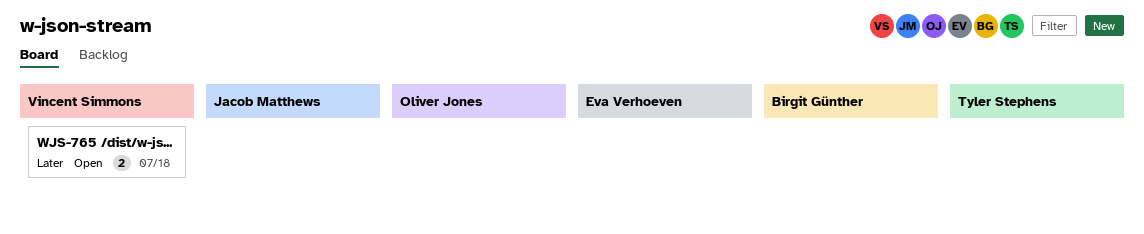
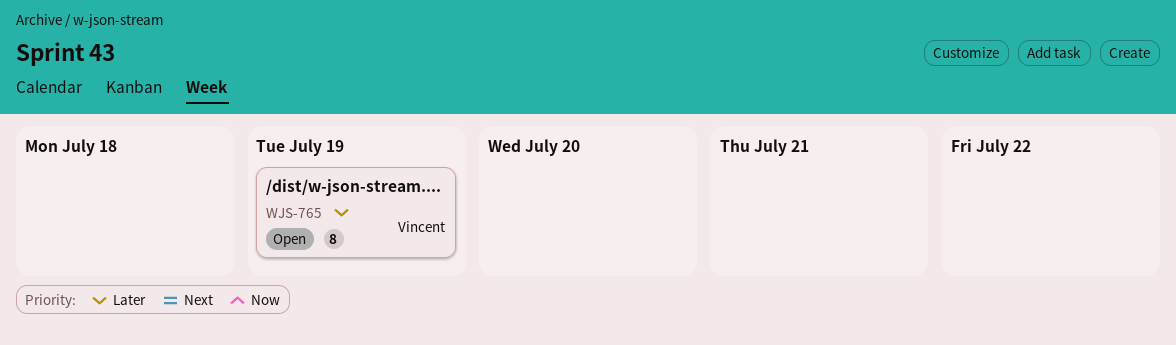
WJS-765, estimate: 2 -> 8
WJS-765, due: Jul 18 -> Jul 19

